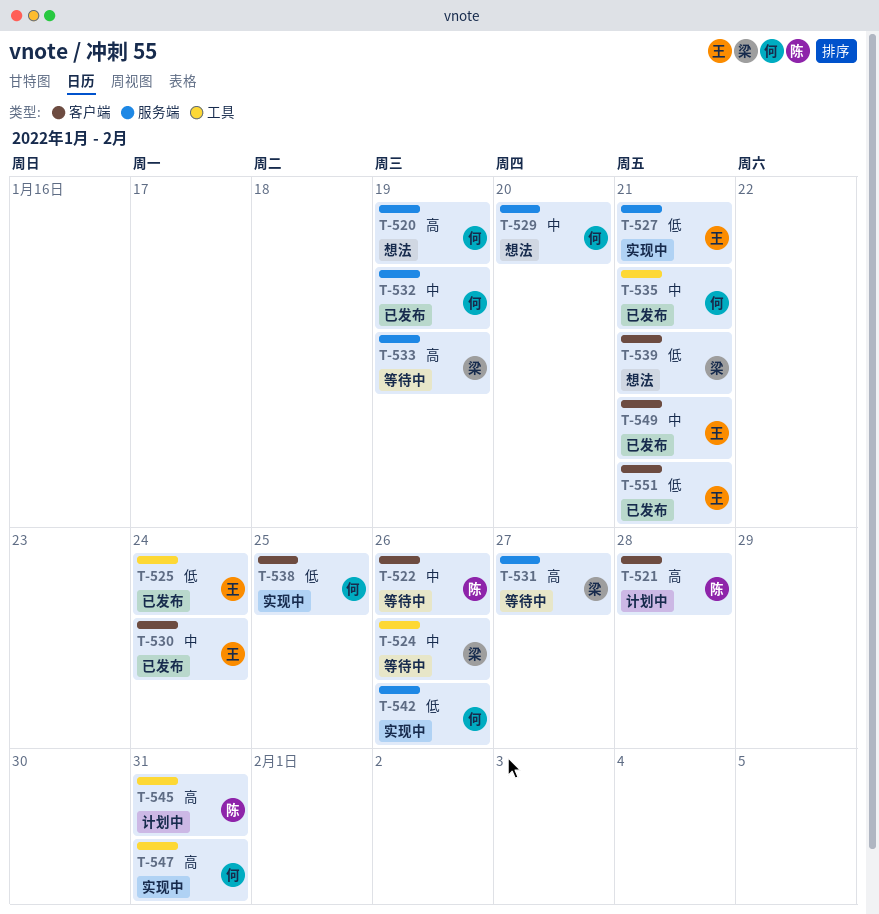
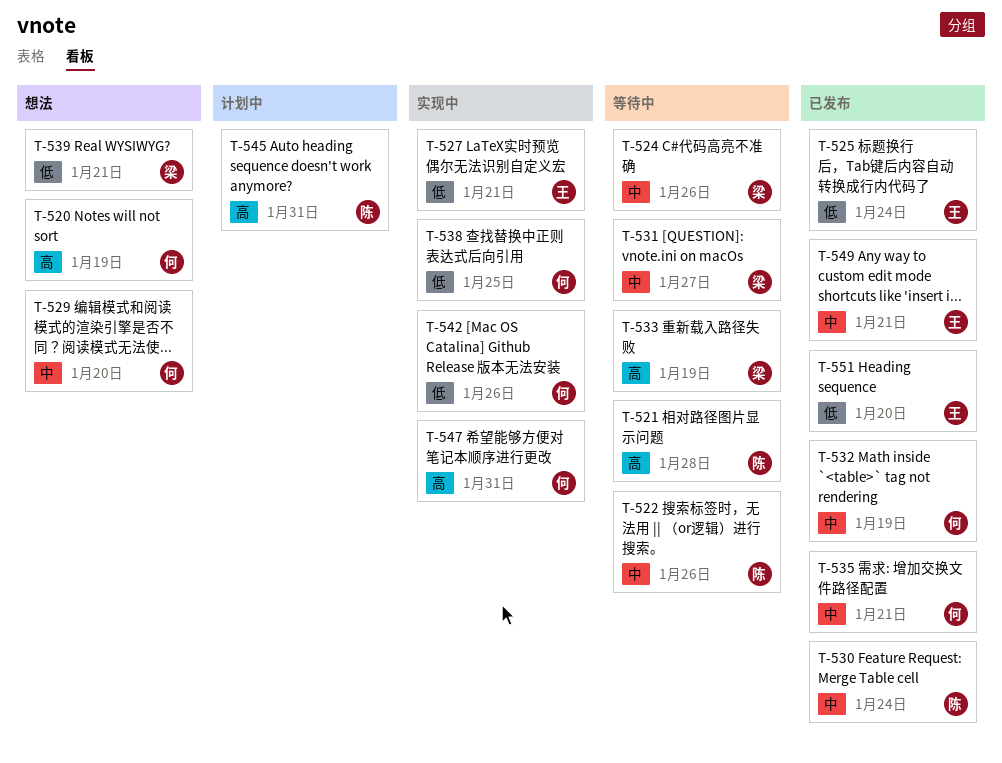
T-521, status: 计划中 -> 等待中
T-530, owner: 王 -> 陈
T-531, priority: 高 -> 中
T-551, due: Jan 21 -> Jan 20

